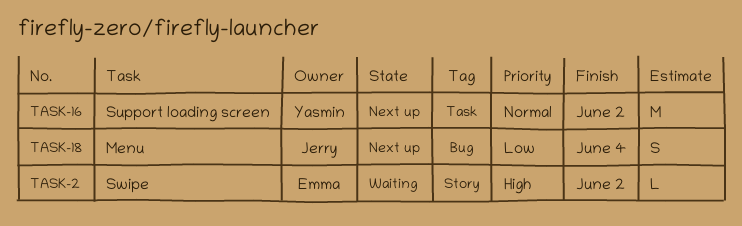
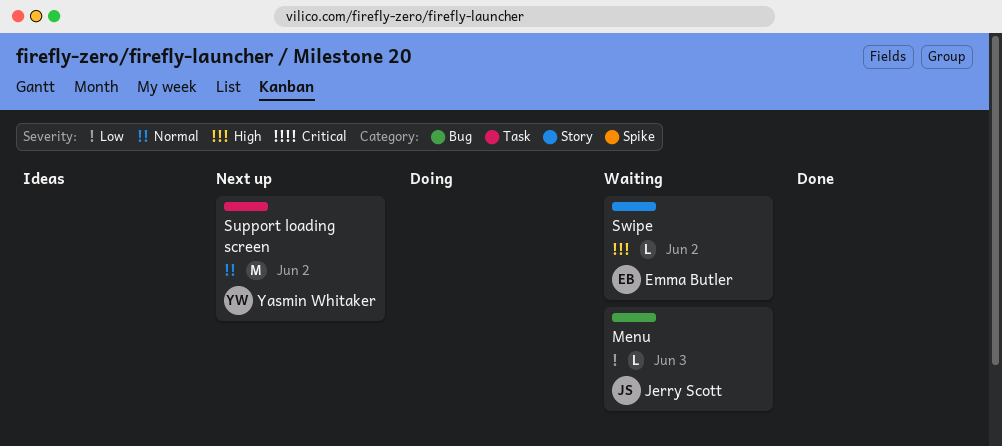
Menu, status: Next up -> Waiting
Menu, estimate: S -> L
Menu, due: Jun 4 -> Jun 3

